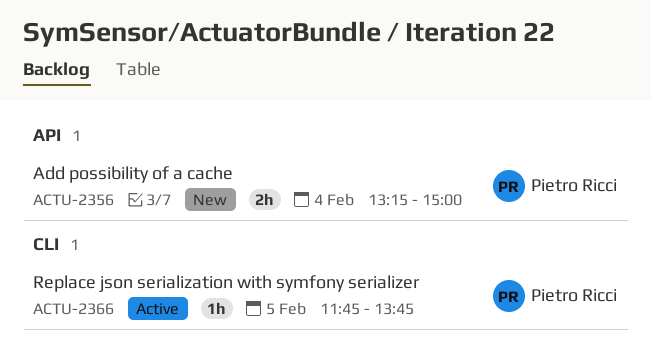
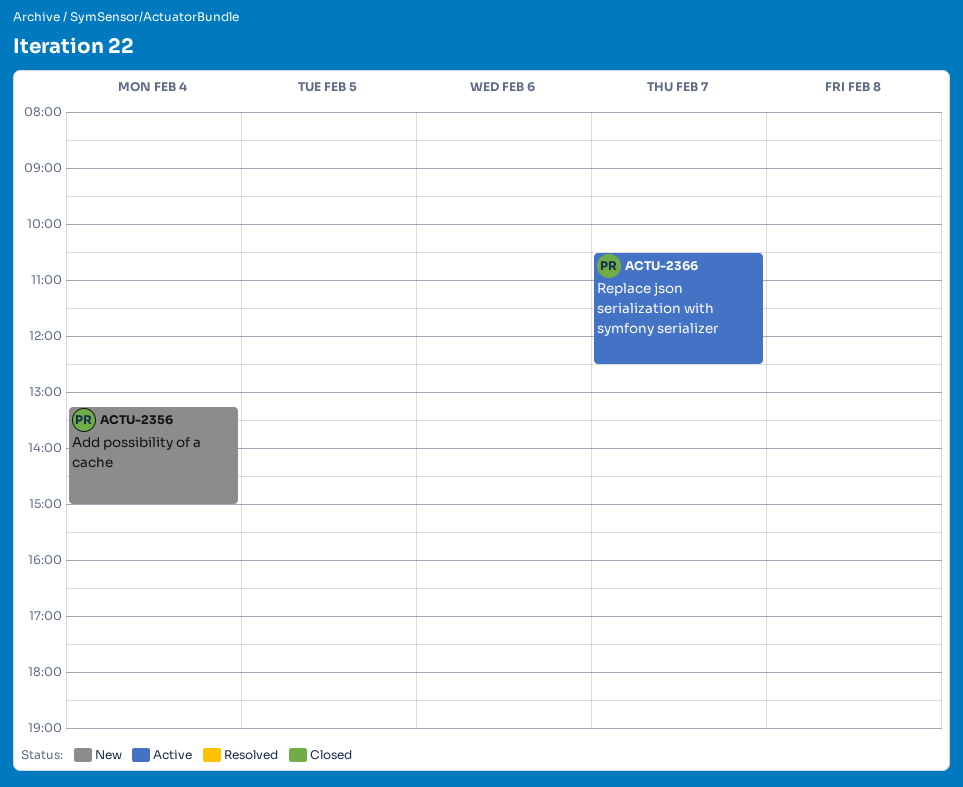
ACTU-2366, day: Feb 5 -> Feb 7
ACTU-2366, begins: 11:45 -> 10:30
ACTU-2366, ends: 13:45 -> 12:30

